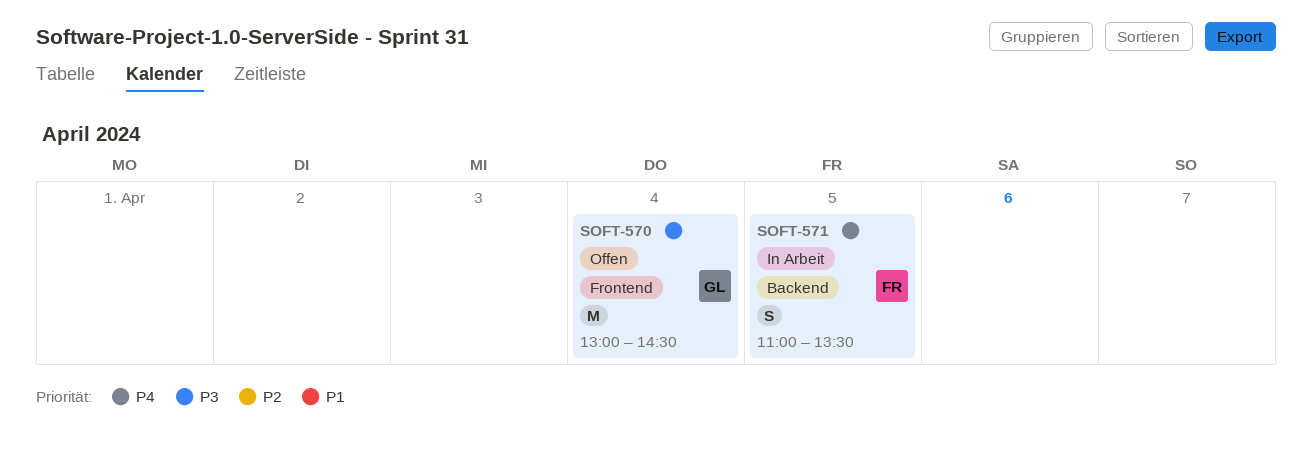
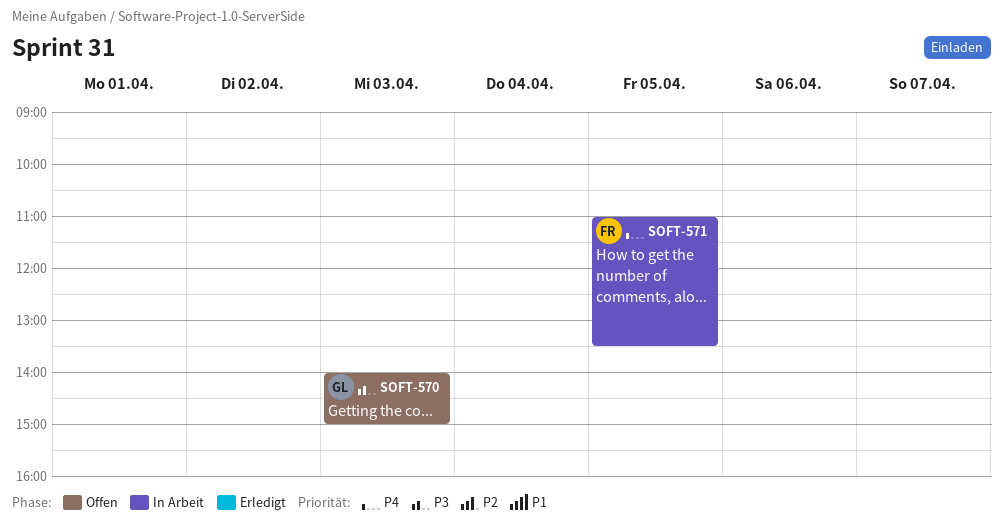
SOFT-570, day: Apr 4 -> Apr 3
SOFT-570, begins: 13:00 -> 14:00
SOFT-570, ends: 14:30 -> 15:00

